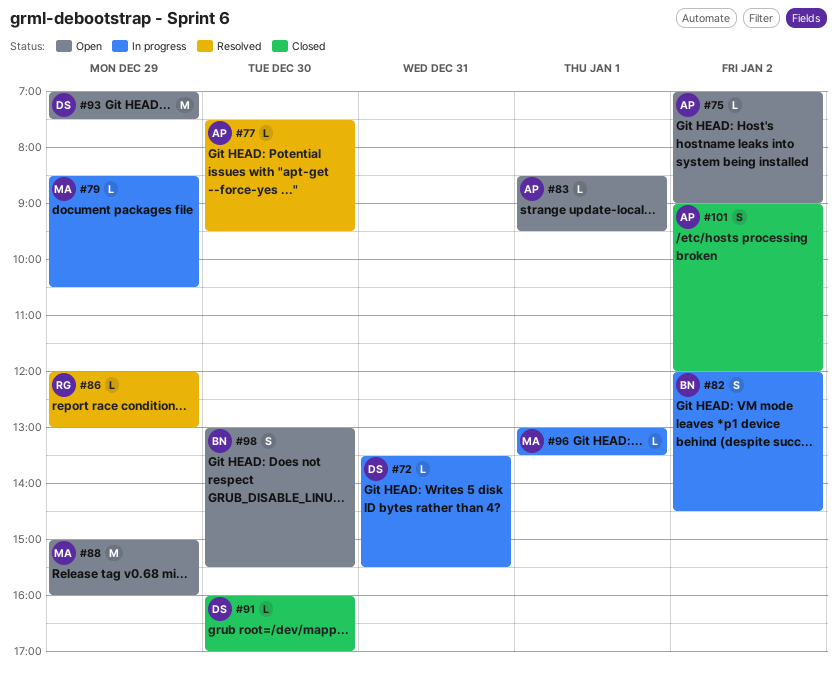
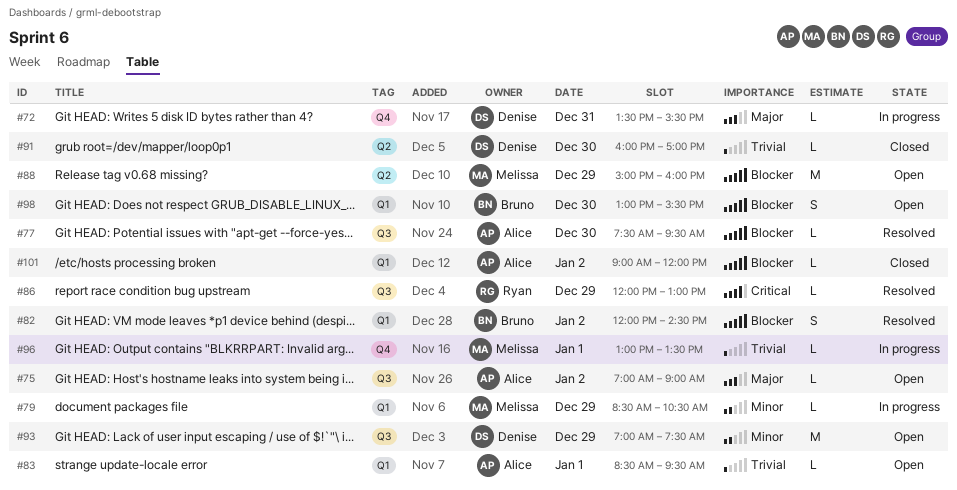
#82, status: In progress -> Resolved
#101, estimate: S -> L

